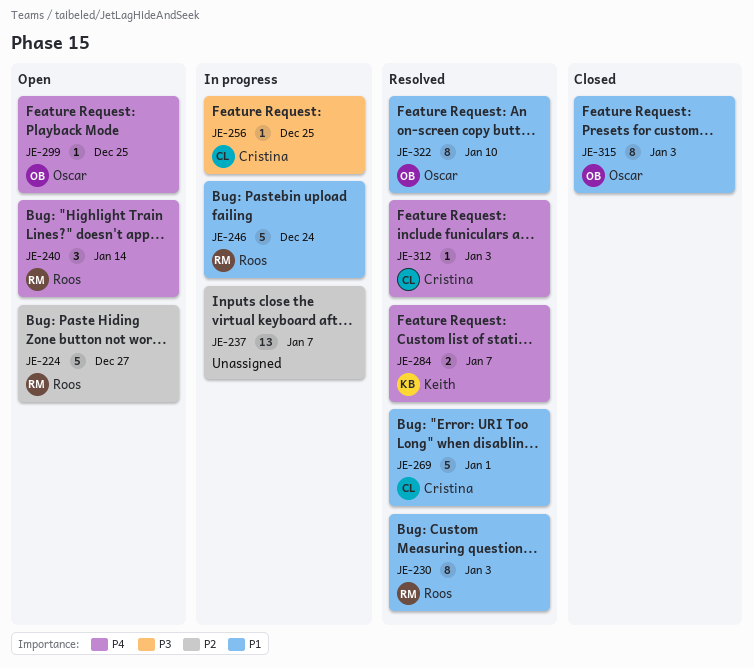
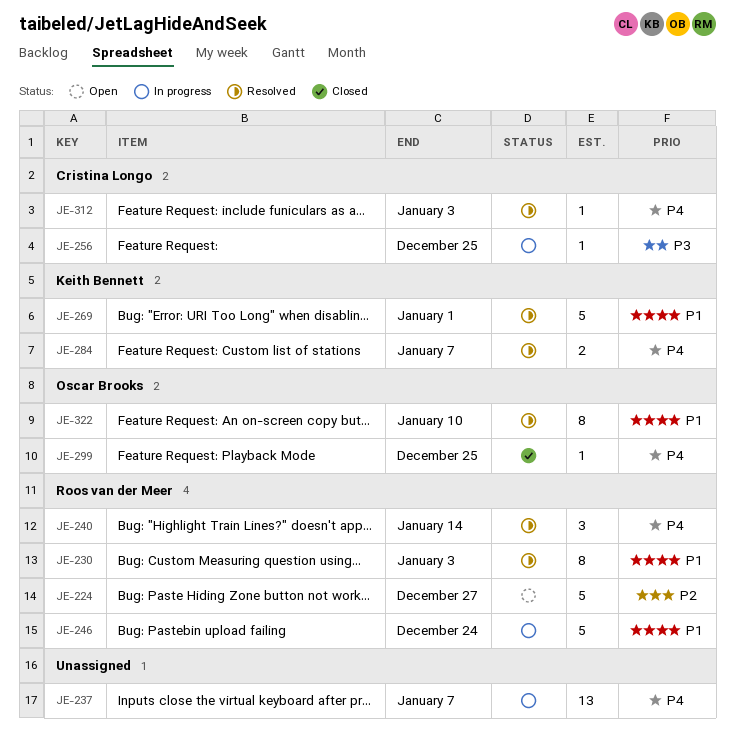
JE-237, priority: P2 -> P4
JE-240, status: Open -> Resolved
JE-269, owner: Cristina Longo -> Keith Bennett
JE-299, status: Open -> Closed
JE-315: present -> none

